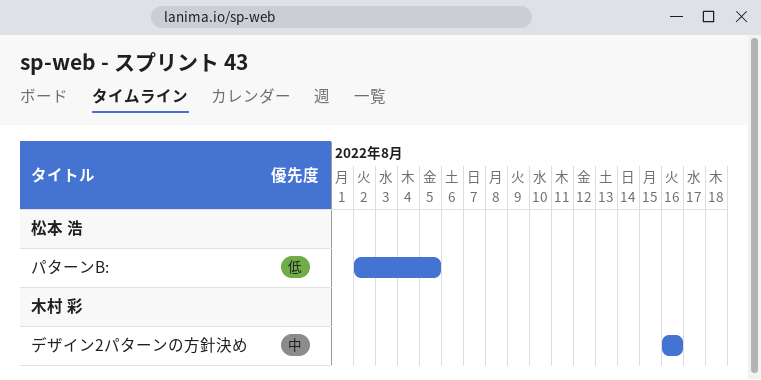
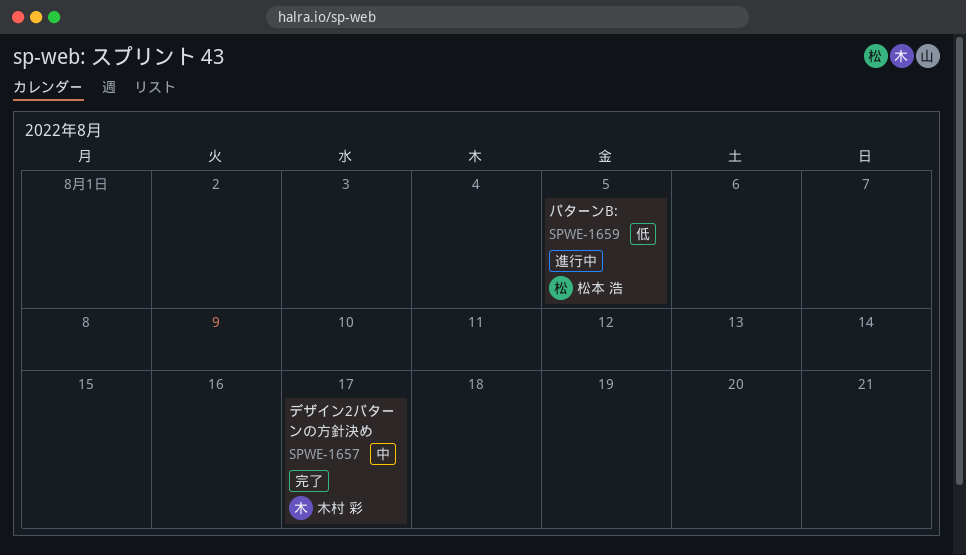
デザイン2パターンの方針決め, due: Aug 16 -> Aug 17

